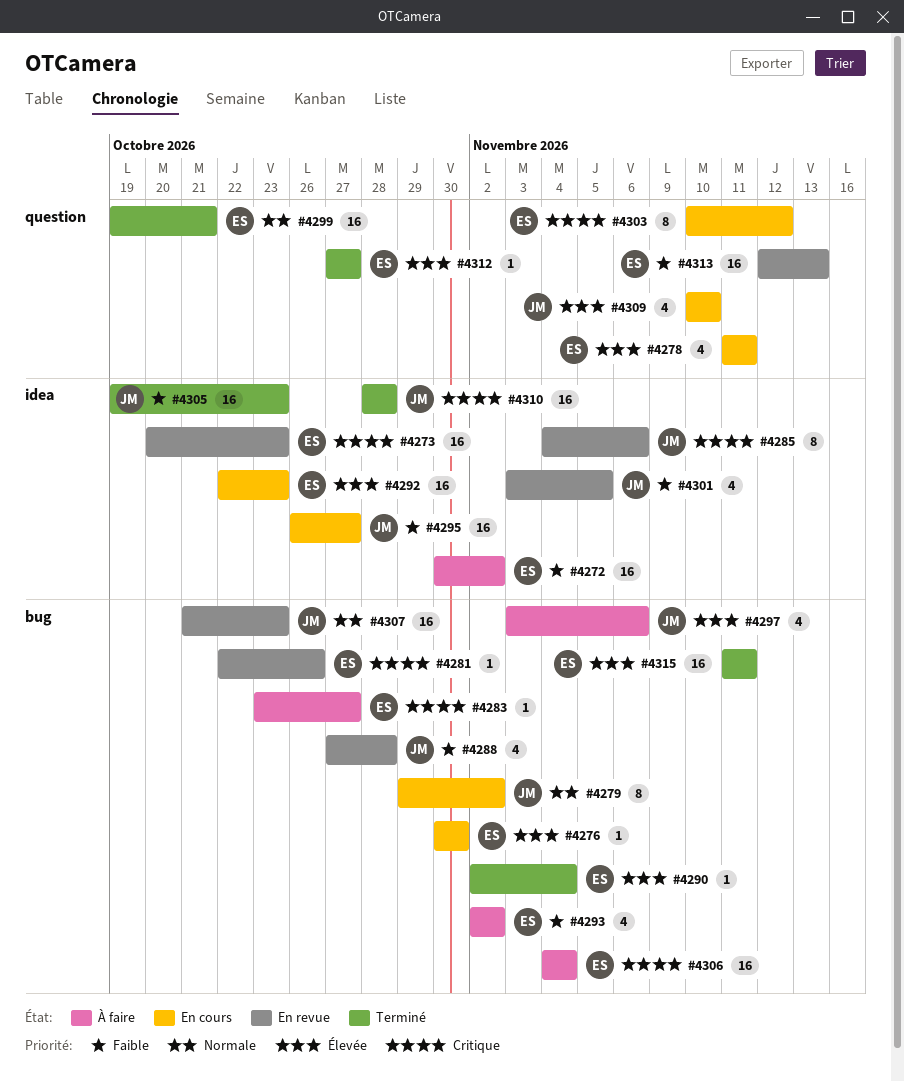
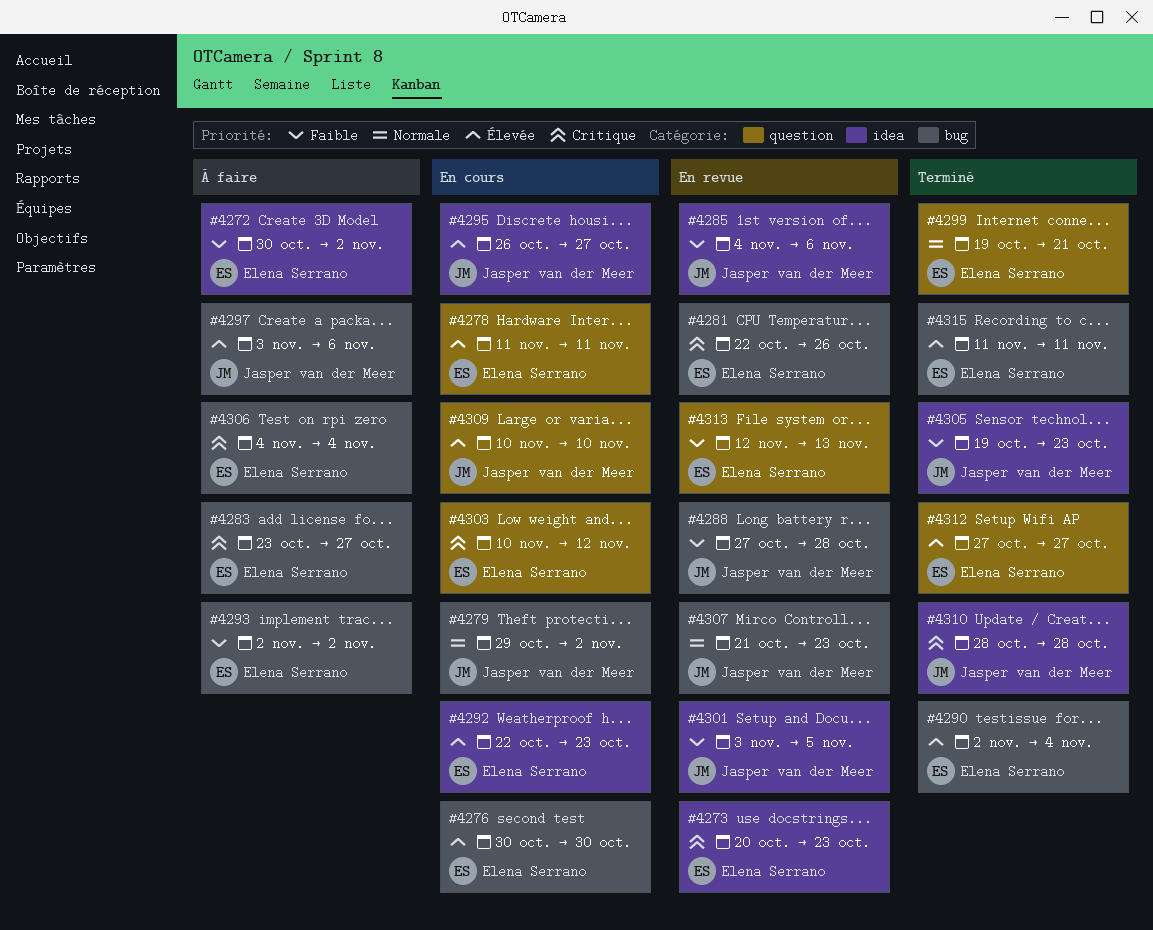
#4285, priority: Critique -> Faible
#4295, priority: Faible -> Élevée

